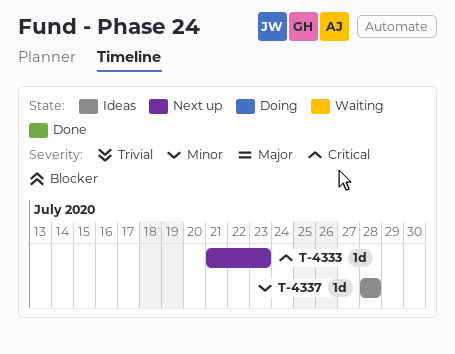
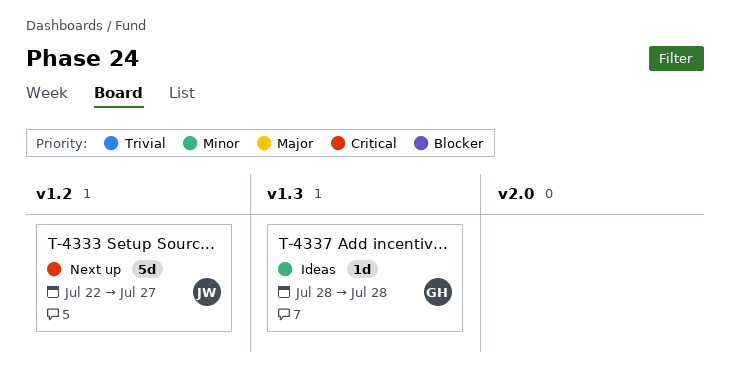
T-4333, estimate: 1d -> 5d
T-4333, start: Jul 21 -> Jul 22
T-4333, due: Jul 23 -> Jul 27

